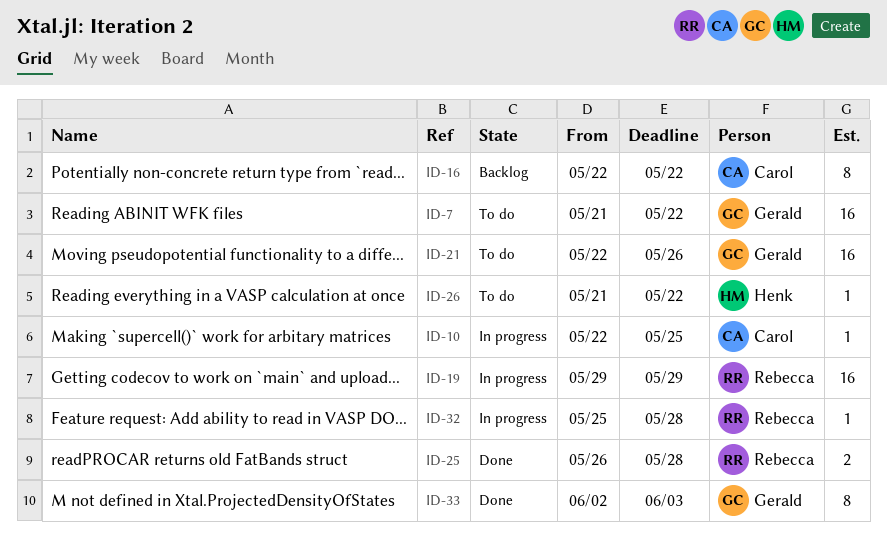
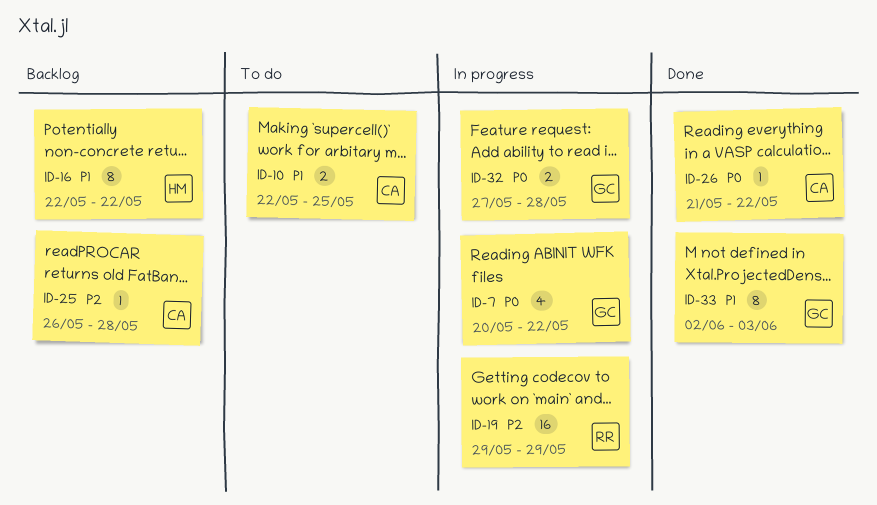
ID-7, status: To do -> In progress
ID-7, estimate: 16 -> 4
ID-7, start: May 21 -> May 20
ID-10, status: In progress -> To do
ID-10, estimate: 1 -> 2
ID-16, owner: Carol -> Henk
ID-21: present -> none
ID-25, status: Done -> Backlog
ID-25, owner: Rebecca -> Carol
ID-25, estimate: 2 -> 1
ID-26, status: To do -> Done
ID-26, owner: Henk -> Carol
ID-32, owner: Rebecca -> Gerald
ID-32, estimate: 1 -> 2
ID-32, start: May 25 -> May 27

